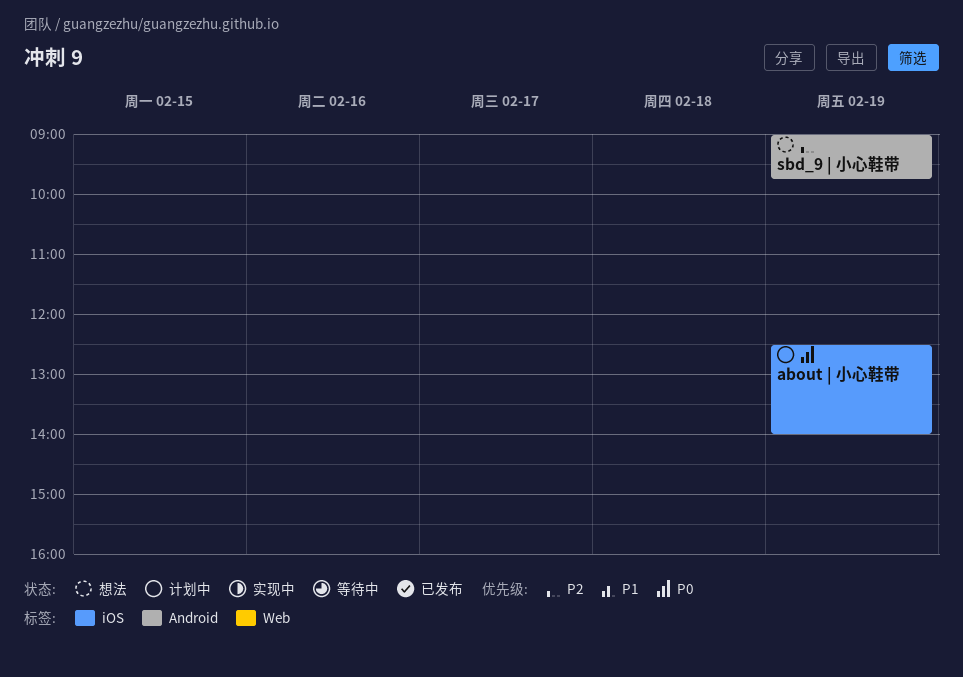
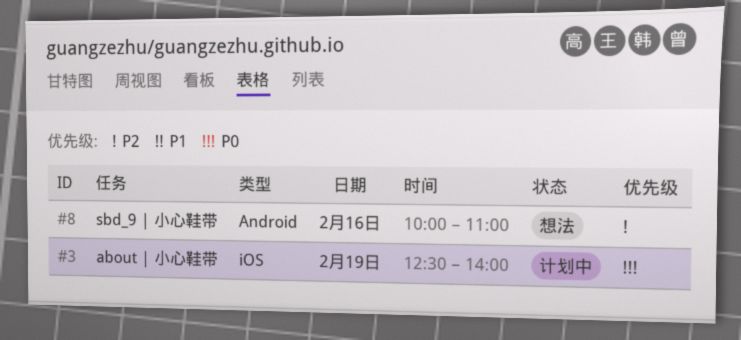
sbd_9 | 小心鞋带, day: Feb 19 -> Feb 16
sbd_9 | 小心鞋带, begins: 09:00 -> 10:00
sbd_9 | 小心鞋带, ends: 09:45 -> 11:00

